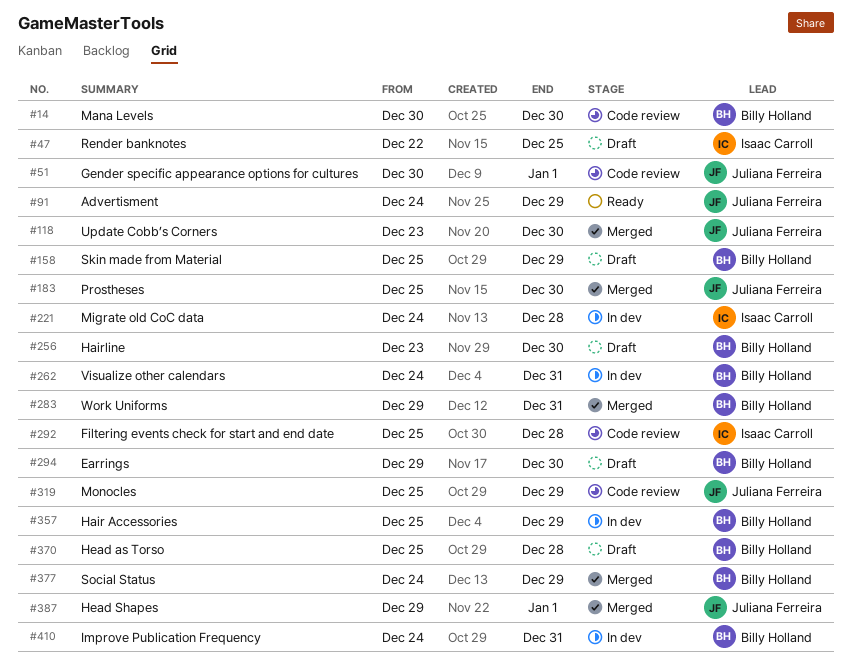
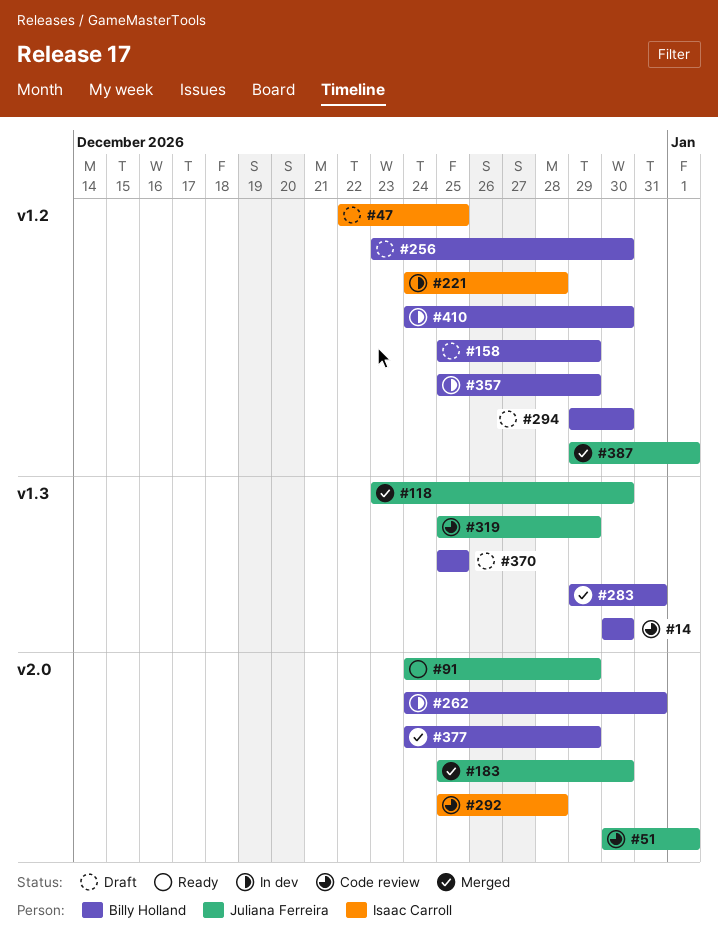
#370, due: Dec 28 -> Dec 25
#410, due: Dec 31 -> Dec 30

